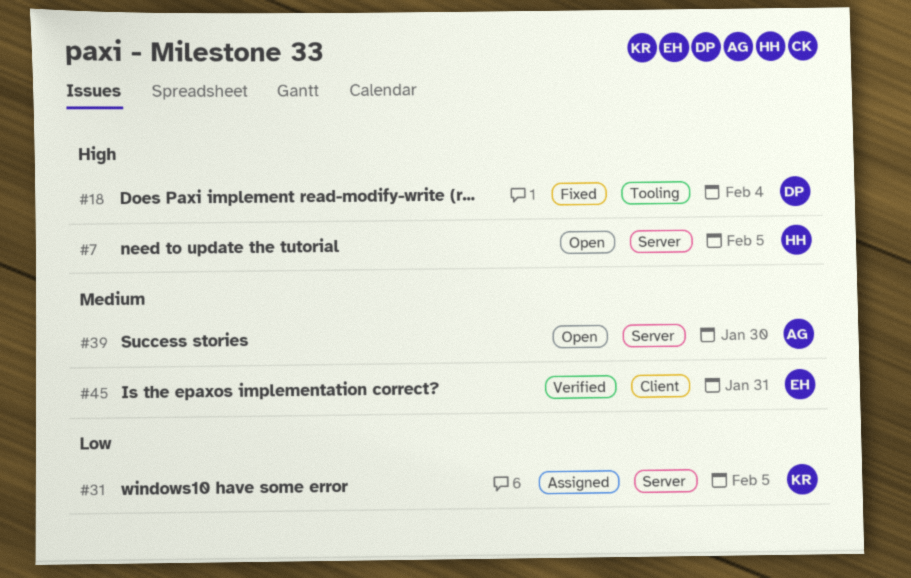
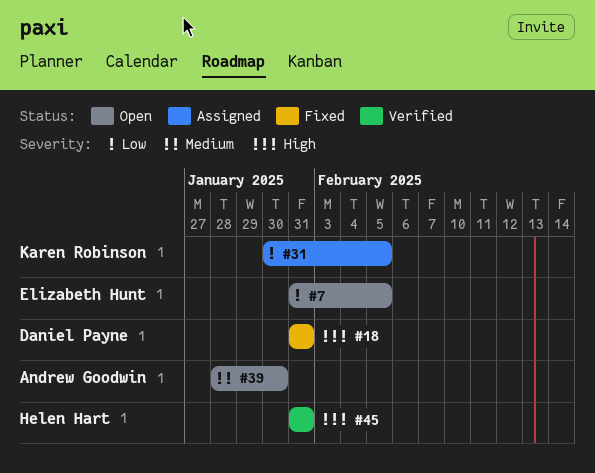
#7, owner: Helen Hart -> Elizabeth Hunt
#7, priority: High -> Low
#18, due: Feb 4 -> Jan 31
#45, owner: Elizabeth Hunt -> Helen Hart
#45, priority: Medium -> High

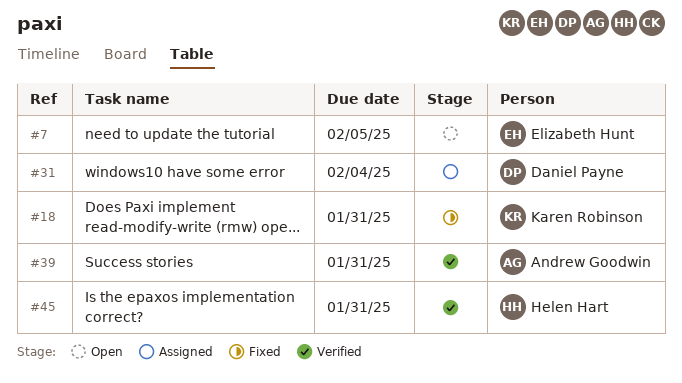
#18, owner: Daniel Payne -> Karen Robinson
#31, owner: Karen Robinson -> Daniel Payne
#31, due: Feb 5 -> Feb 4
#39, status: Open -> Verified
#39, due: Jan 30 -> Jan 31

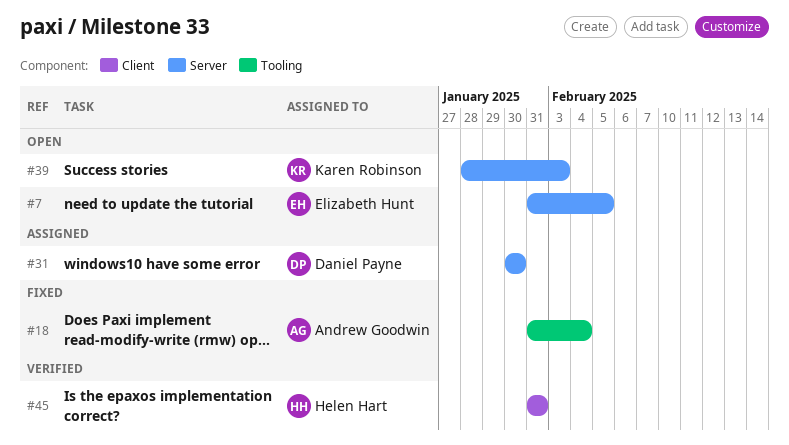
#18, owner: Karen Robinson -> Andrew Goodwin
#18, due: Jan 31 -> Feb 4
#31, due: Feb 4 -> Jan 30
#39, status: Verified -> Open
#39, owner: Andrew Goodwin -> Karen Robinson
#39, due: Jan 31 -> Feb 3

